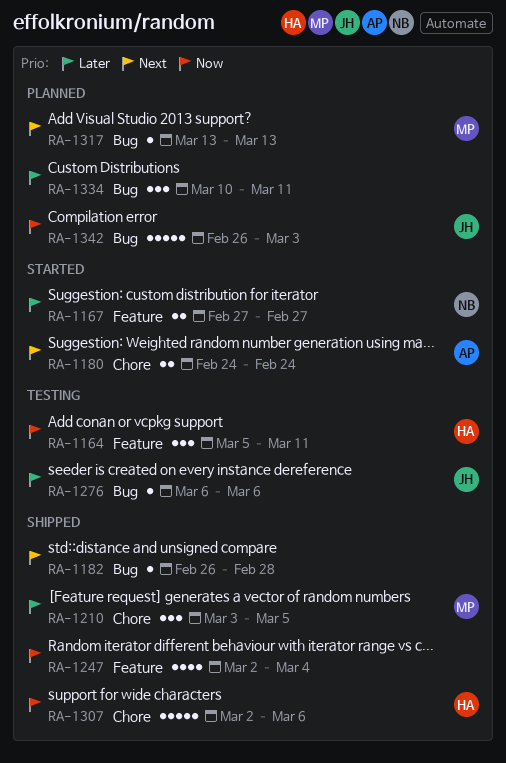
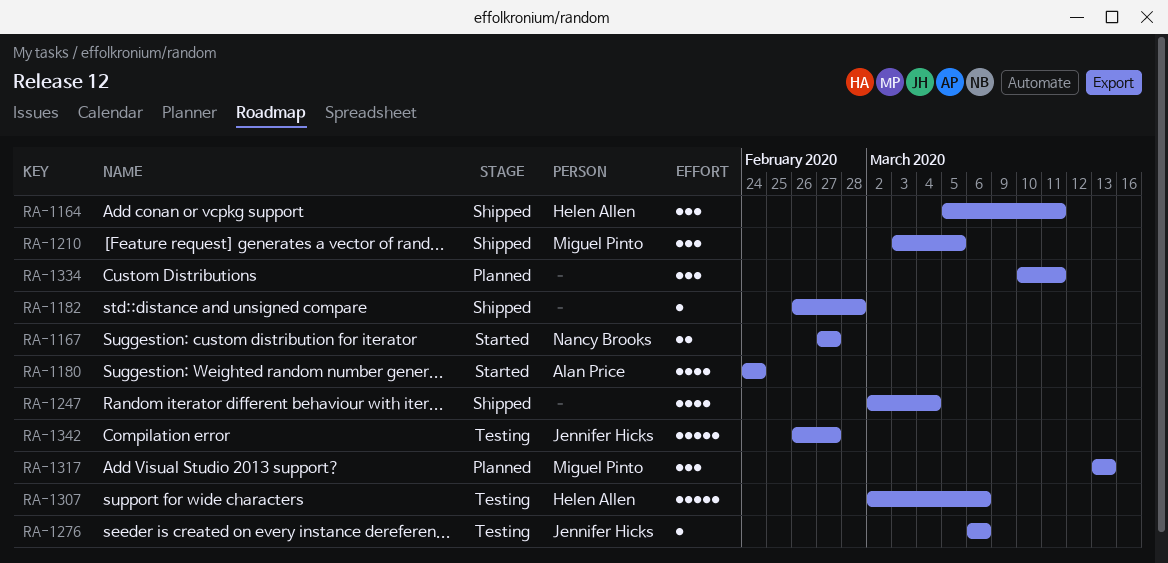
RA-1164, status: Testing -> Shipped
RA-1180, estimate: 2 -> 4
RA-1307, status: Shipped -> Testing
RA-1317, estimate: 1 -> 3
RA-1342, status: Planned -> Testing
RA-1342, due: Mar 3 -> Feb 27

